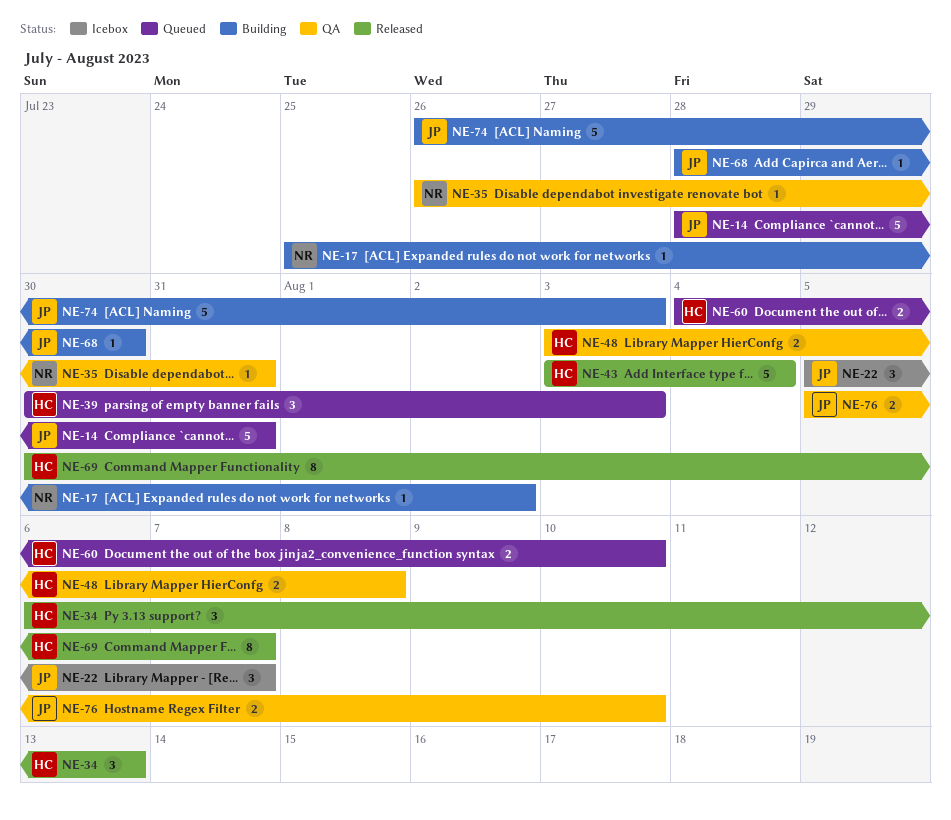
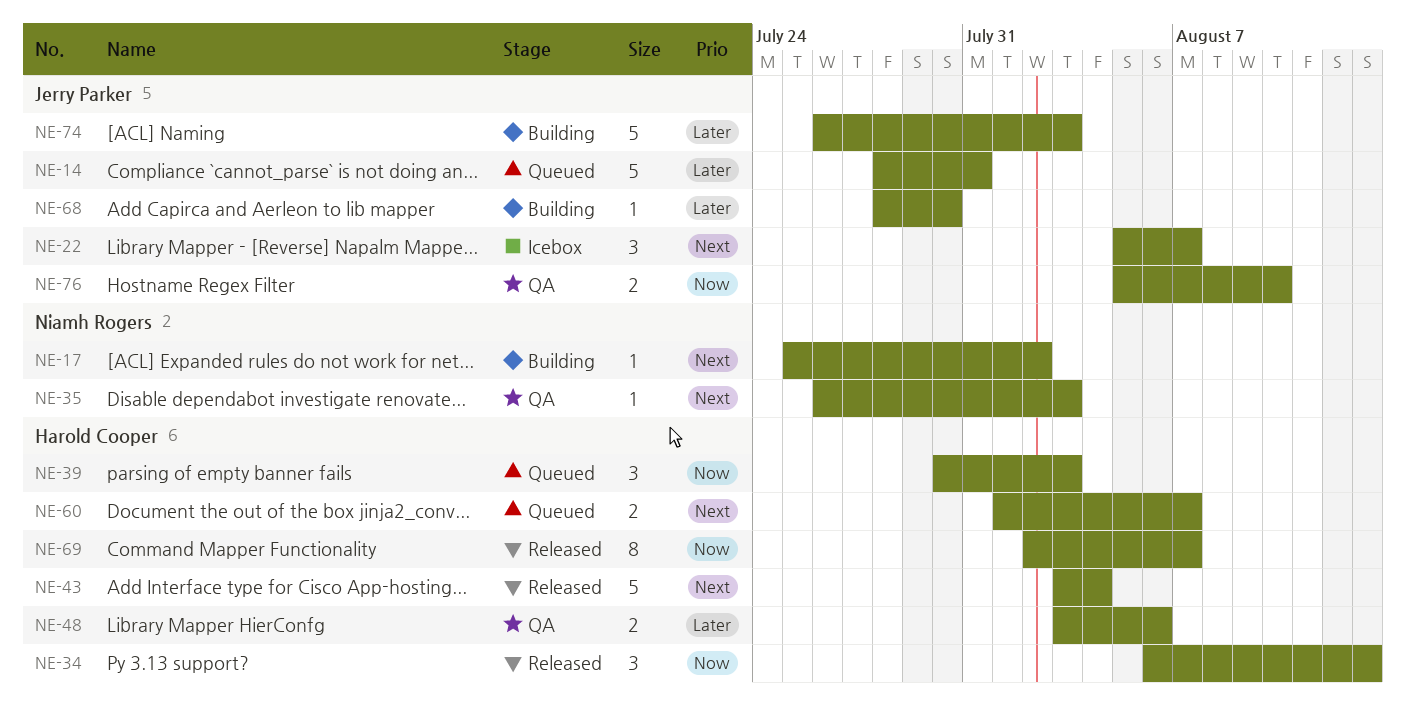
NE-35, due: Jul 31 -> Aug 3
NE-48, due: Aug 8 -> Aug 6
NE-60, start: Aug 4 -> Aug 1
NE-60, due: Aug 10 -> Aug 7
NE-69, start: Jul 30 -> Aug 2

